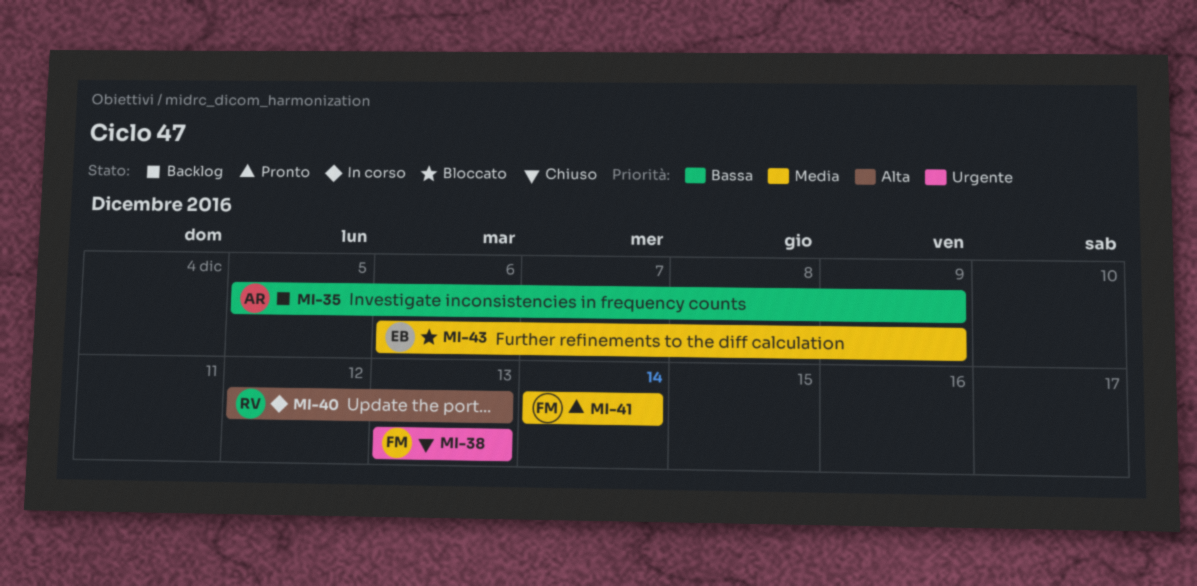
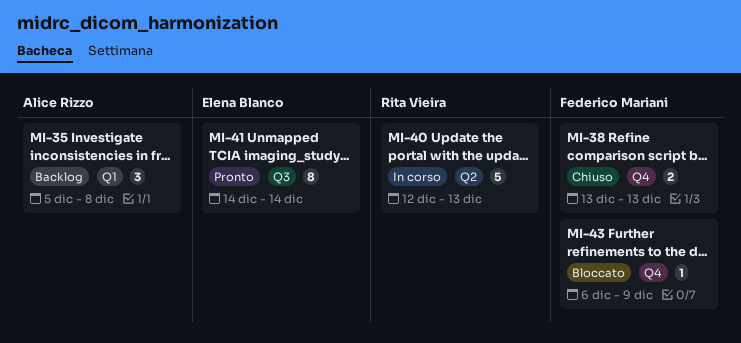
MI-35, due: Dec 9 -> Dec 8
MI-41, owner: Federico Mariani -> Elena Blanco
MI-43, owner: Elena Blanco -> Federico Mariani

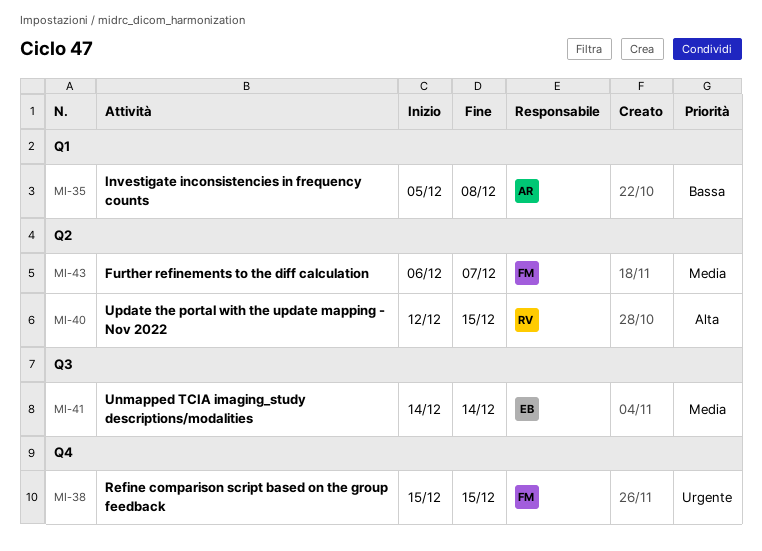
MI-38, start: Dec 13 -> Dec 15
MI-38, due: Dec 13 -> Dec 15
MI-40, due: Dec 13 -> Dec 15
MI-43, label: Q4 -> Q2
MI-43, due: Dec 9 -> Dec 7

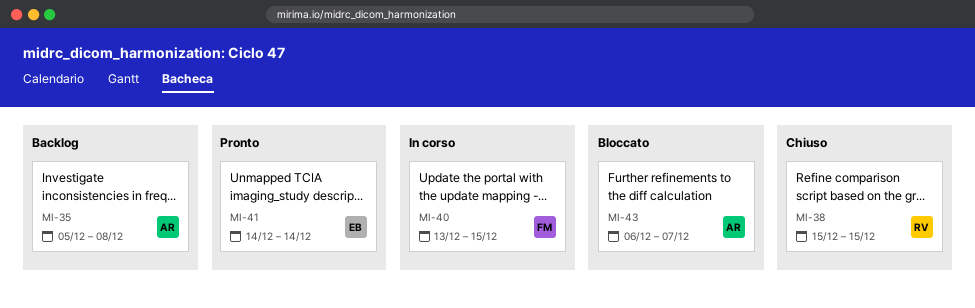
MI-38, owner: FM -> RV
MI-40, owner: RV -> FM
MI-40, start: Dec 12 -> Dec 13
MI-43, owner: FM -> AR

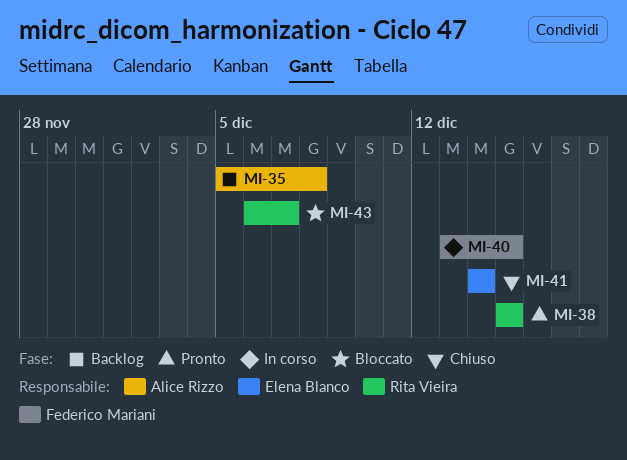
MI-38, status: Chiuso -> Pronto
MI-41, status: Pronto -> Chiuso
MI-43, owner: Alice Rizzo -> Rita Vieira

